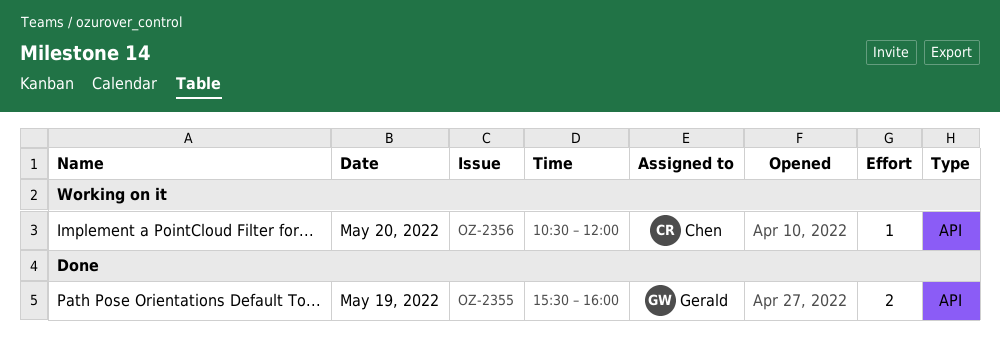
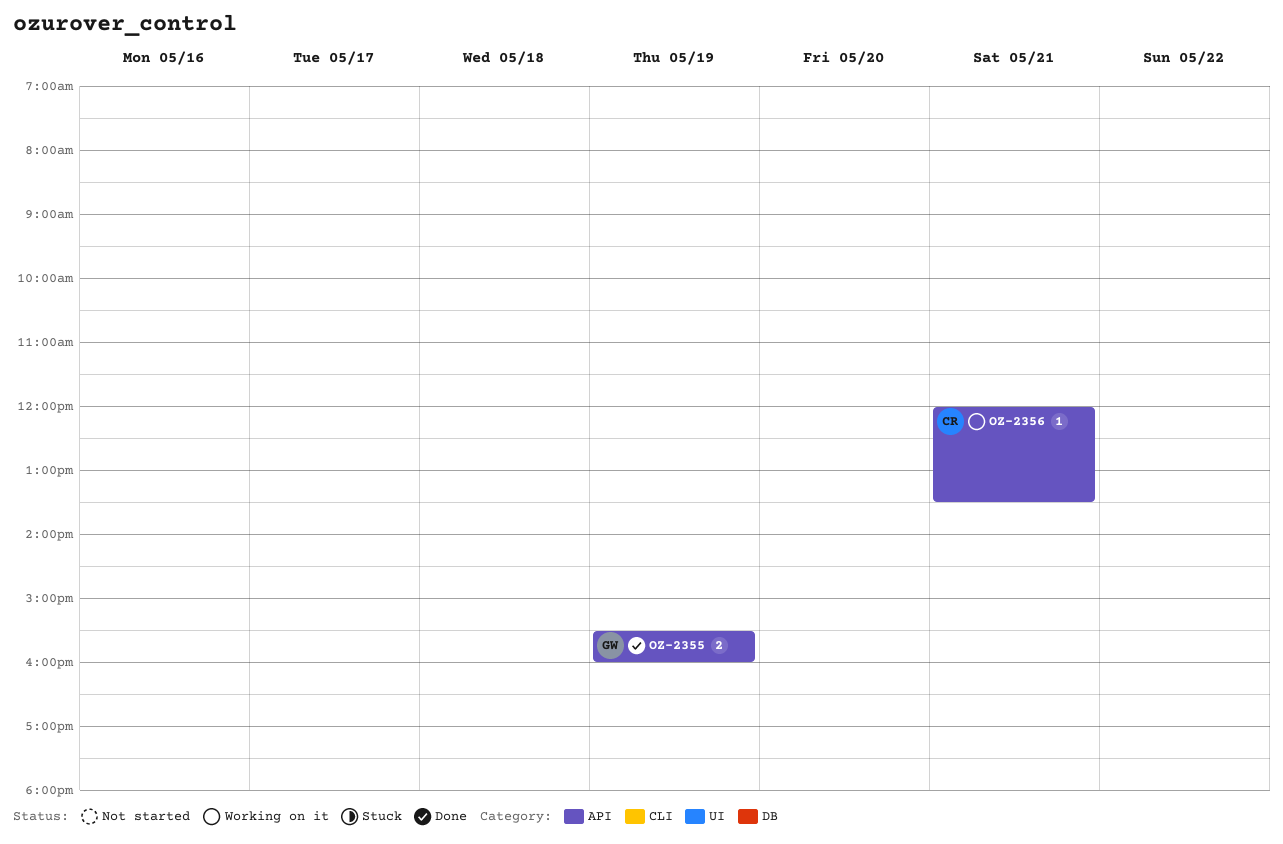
OZ-2356, day: May 20 -> May 21
OZ-2356, begins: 10:30 -> 12:00
OZ-2356, ends: 12:00 -> 13:30

